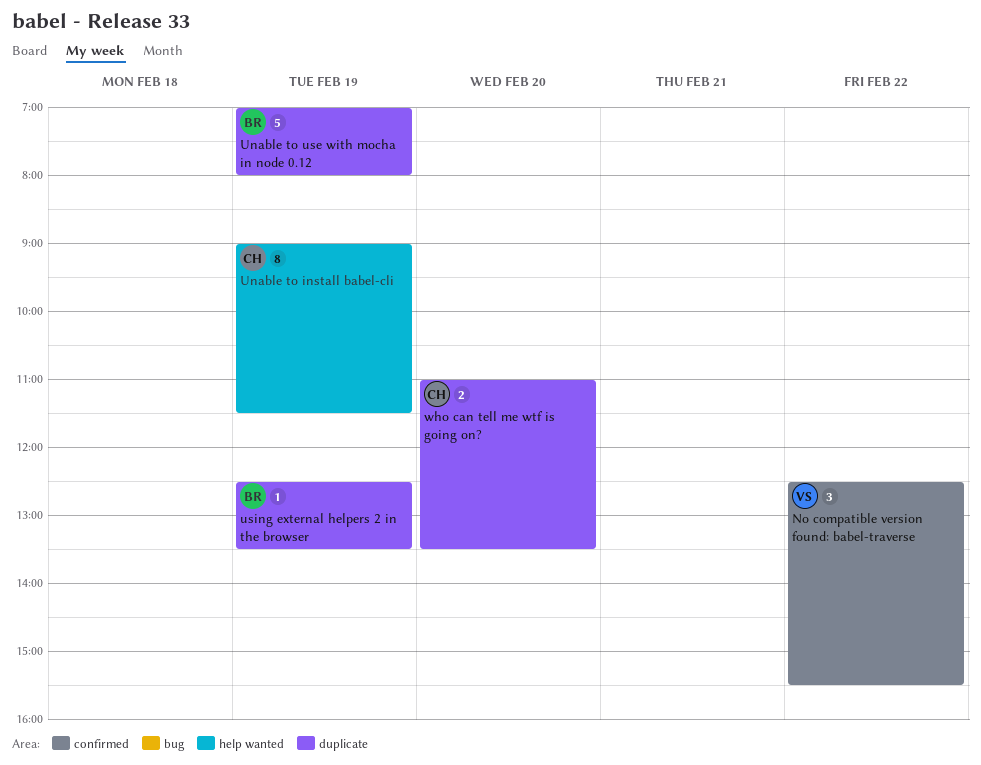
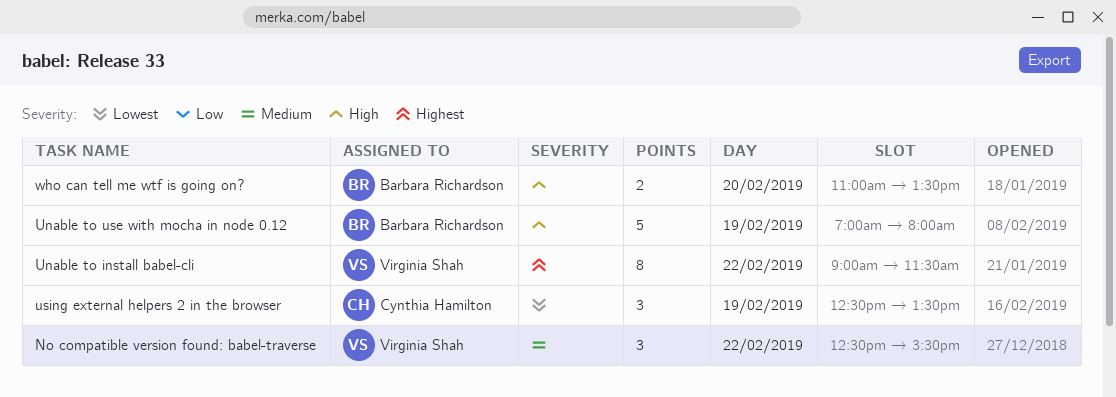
Unable to install babel-cli, owner: Cynthia Hamilton -> Virginia Shah
Unable to install babel-cli, day: Feb 19 -> Feb 22
using external helpers 2 in the browser, owner: Barbara Richardson -> Cynthia Hamilton
using external helpers 2 in the browser, estimate: 1 -> 3
who can tell me wtf is going on?, owner: Cynthia Hamilton -> Barbara Richardson

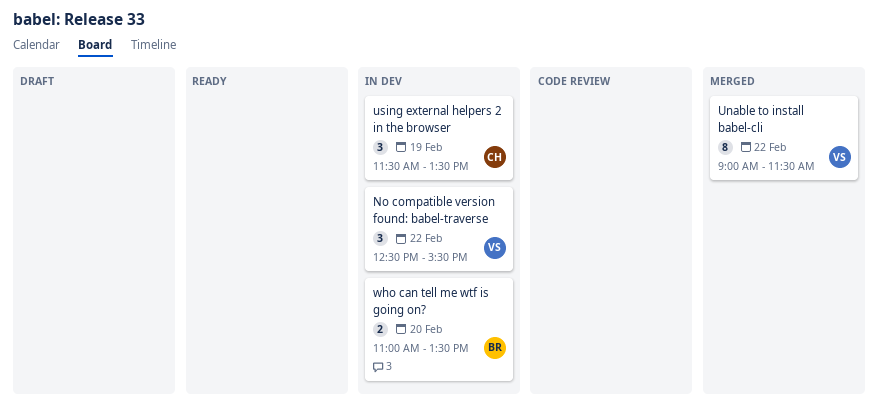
Unable to use with mocha in node 0.12: present -> none
using external helpers 2 in the browser, begins: 12:30 -> 11:30

